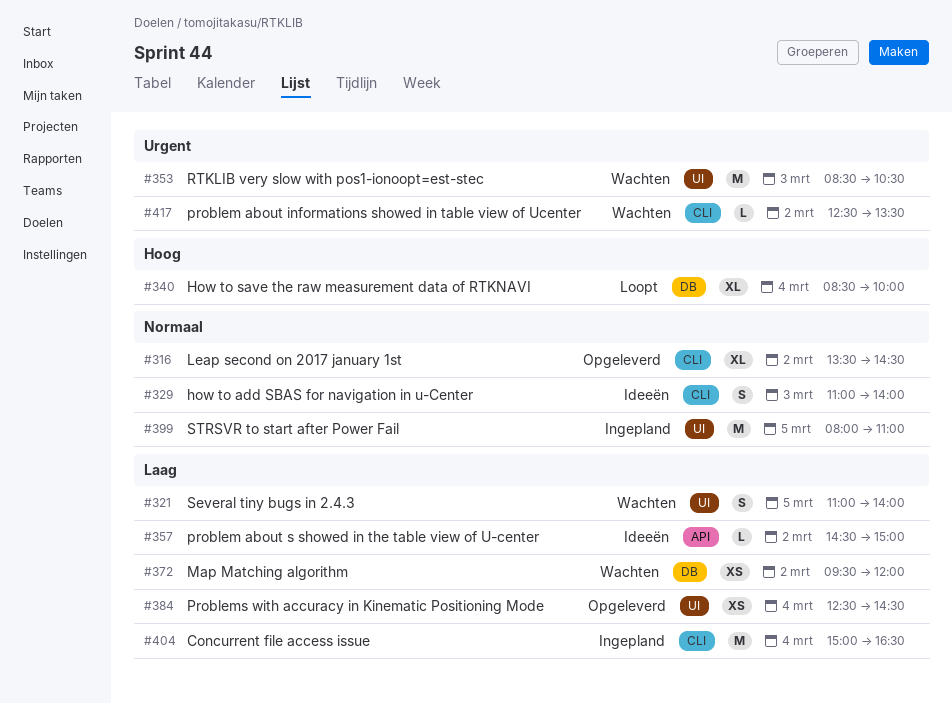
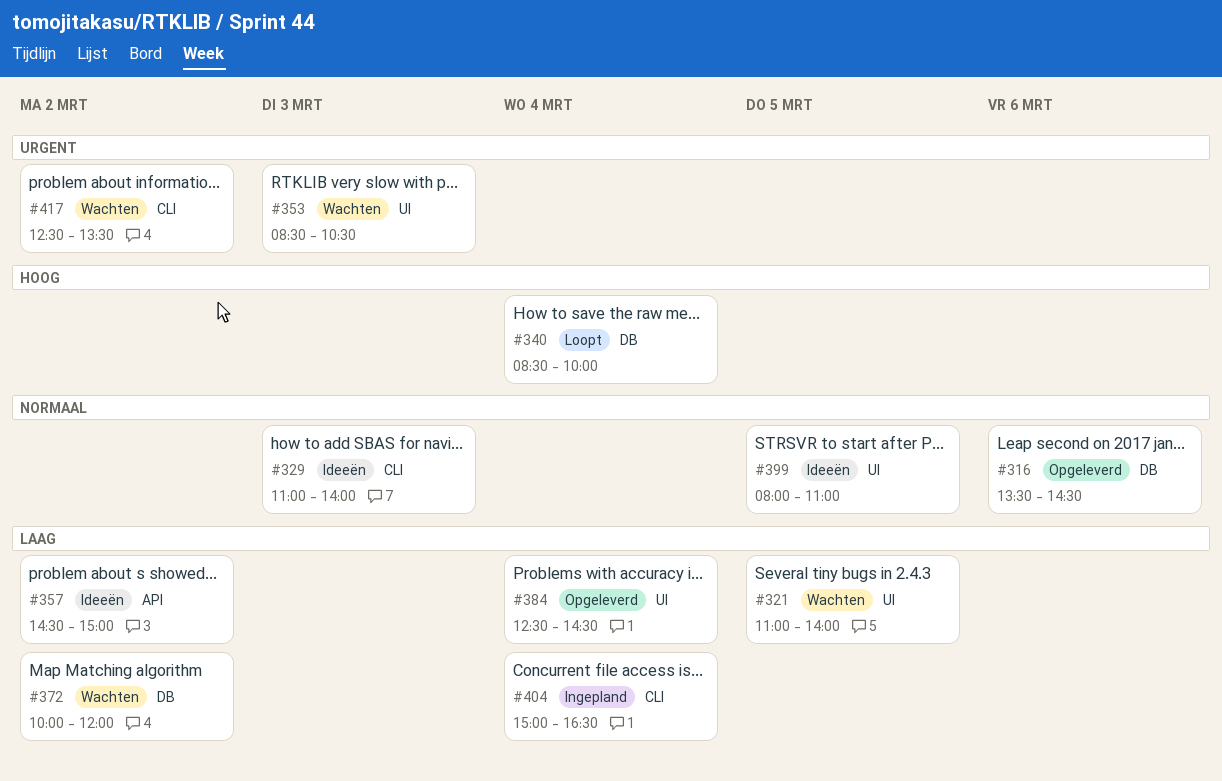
#316, label: CLI -> DB
#316, day: Mar 2 -> Mar 6
#372, begins: 09:30 -> 10:00
#399, status: Ingepland -> Ideeën

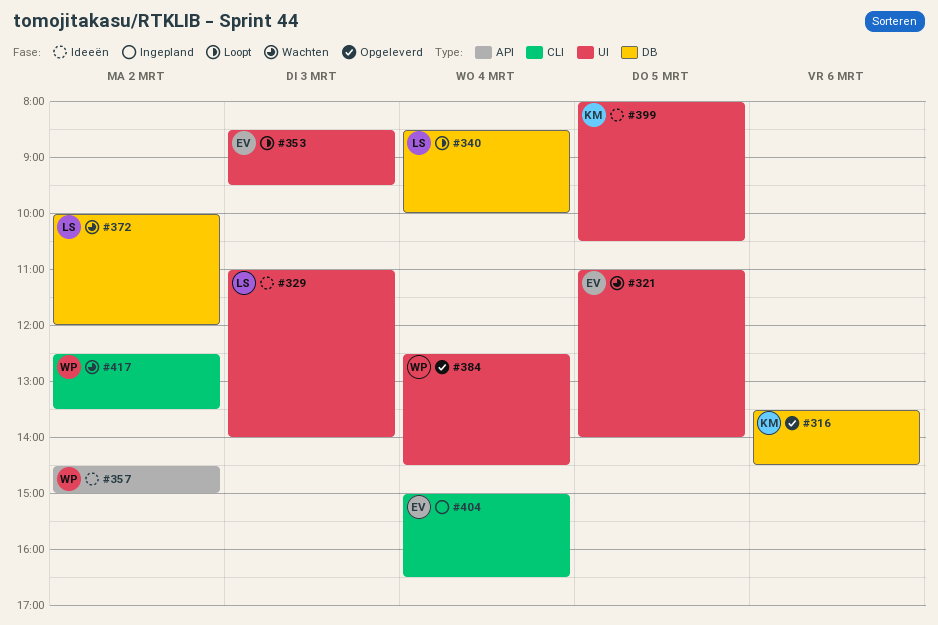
#329, label: CLI -> UI
#353, status: Wachten -> Loopt
#353, ends: 10:30 -> 09:30
#399, ends: 11:00 -> 10:30

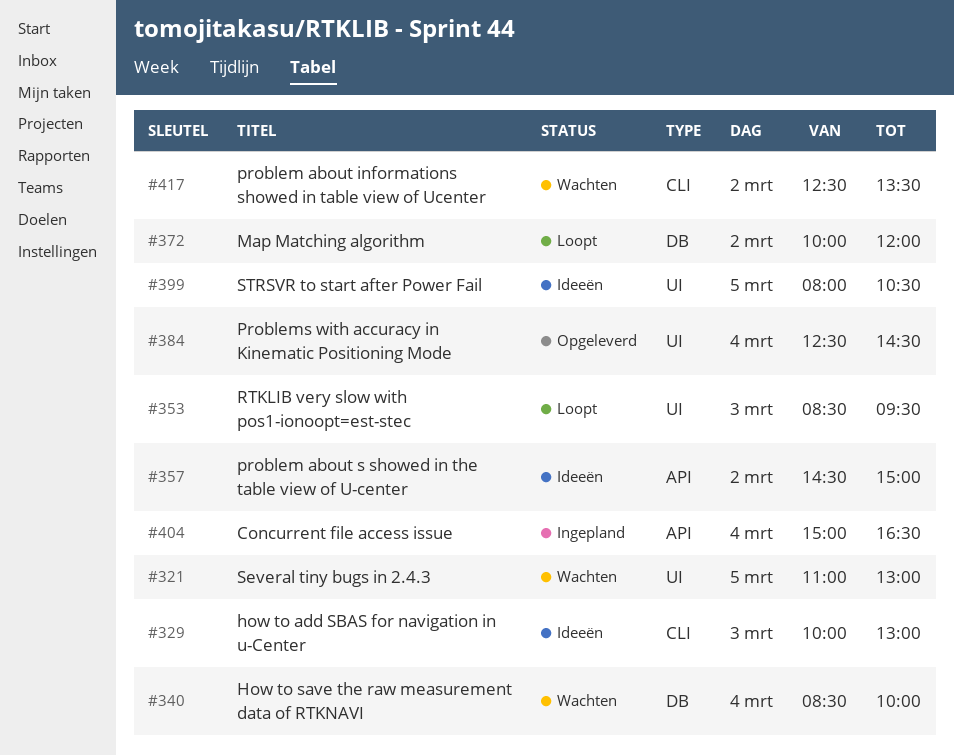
#316: present -> none
#321, ends: 14:00 -> 13:00
#329, label: UI -> CLI
#329, begins: 11:00 -> 10:00
#329, ends: 14:00 -> 13:00
#340, status: Loopt -> Wachten
#372, status: Wachten -> Loopt
#404, label: CLI -> API

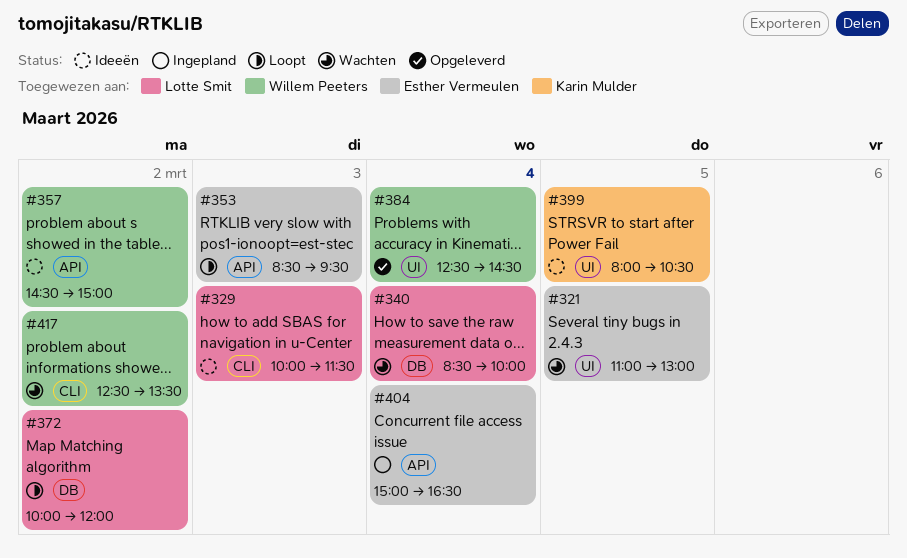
#329, ends: 13:00 -> 11:30
#353, label: UI -> API

